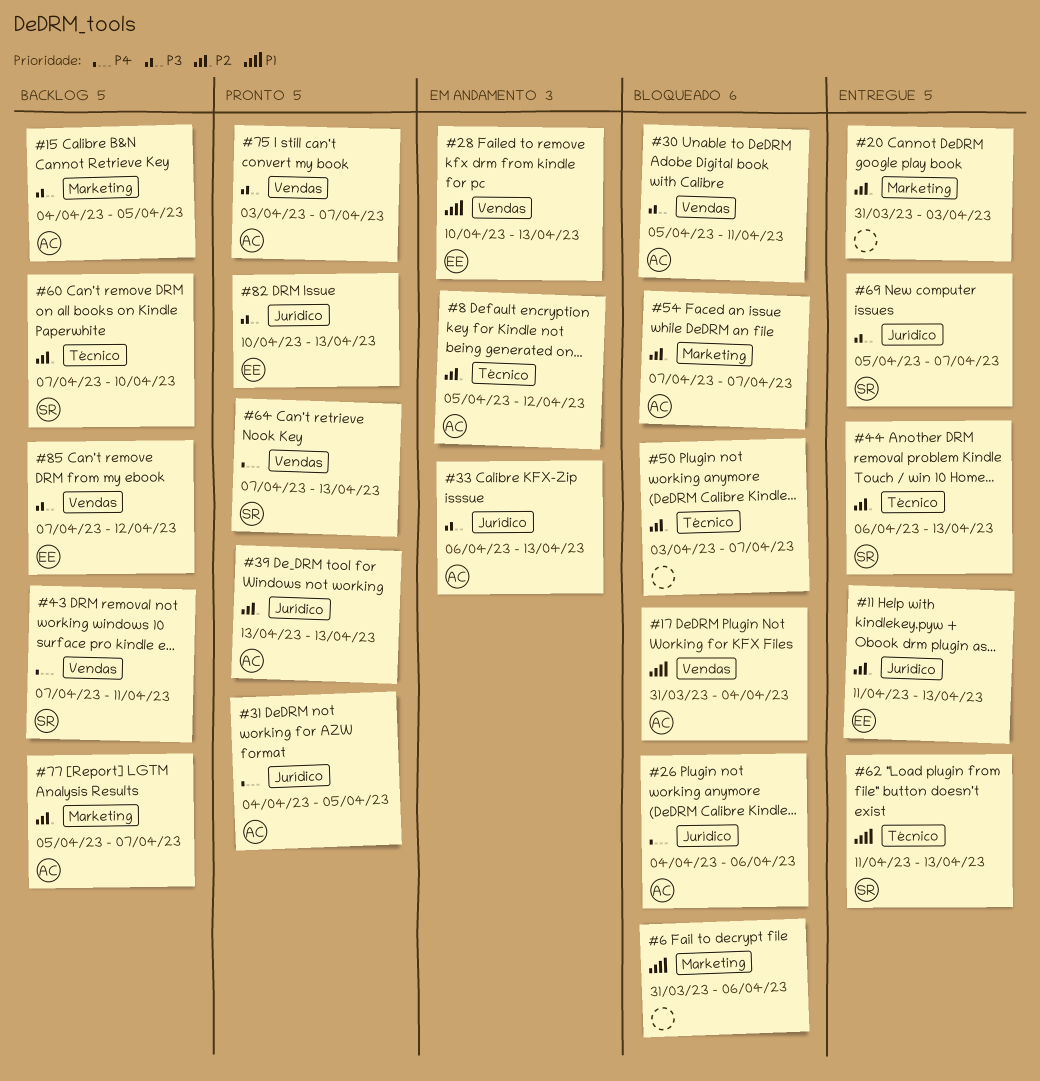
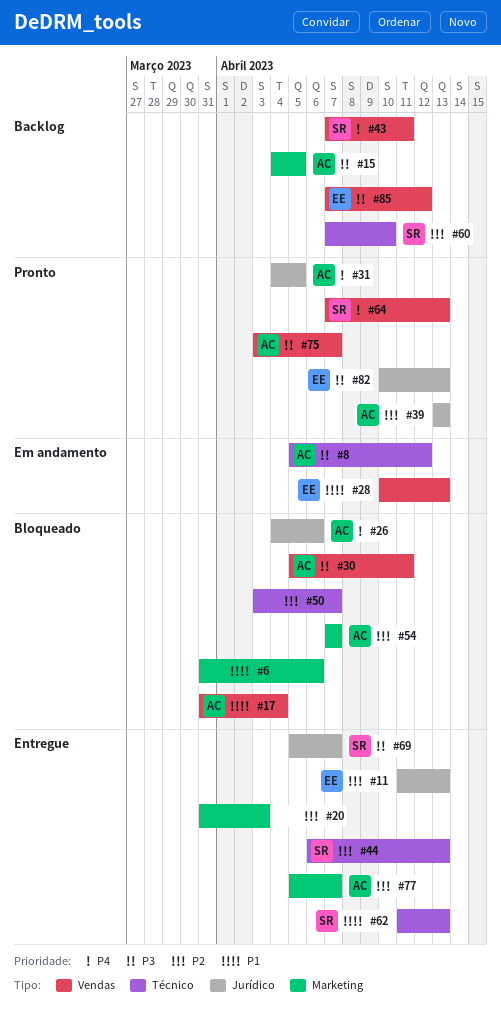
#8, priority: P2 -> P3
#33: present -> none
#77, status: Backlog -> Entregue

